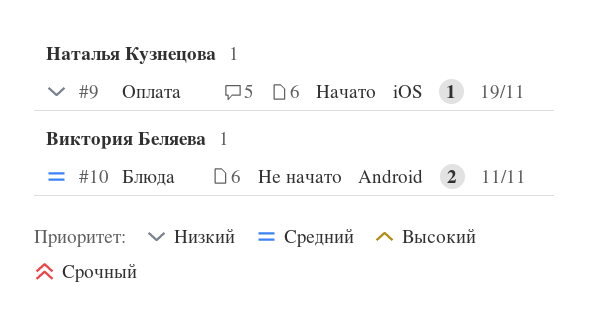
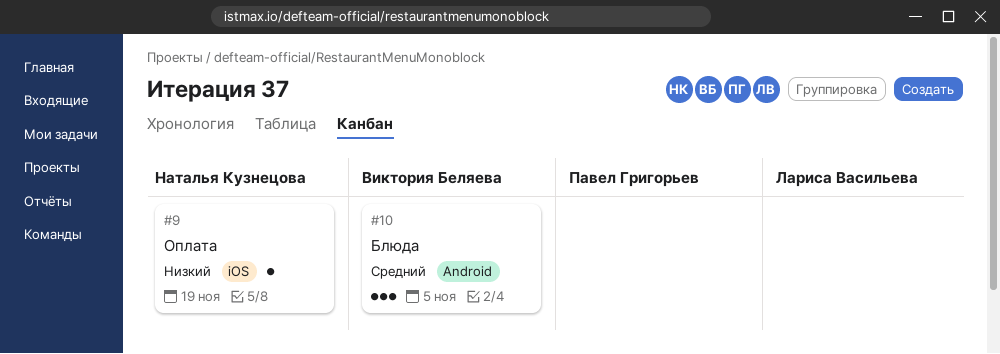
#10, estimate: 2 -> 3
#10, due: Nov 11 -> Nov 5

